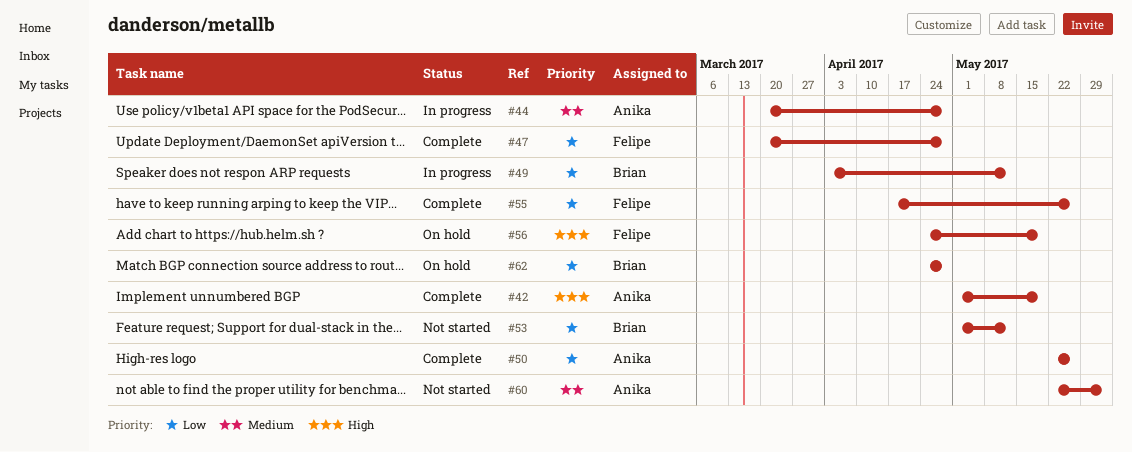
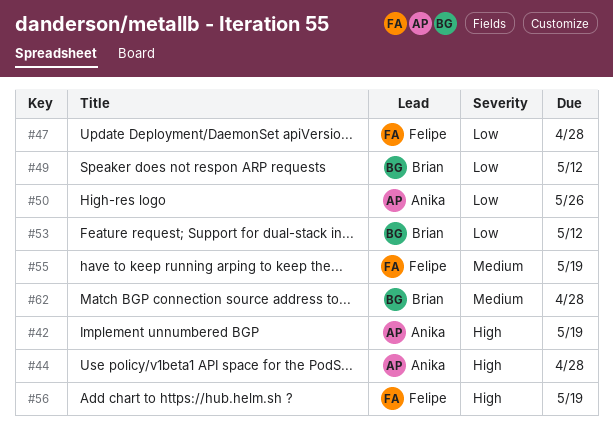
#44, priority: Medium -> High
#55, priority: Low -> Medium
#55, due: May 26 -> May 19
#60: present -> none
#62, priority: Low -> Medium

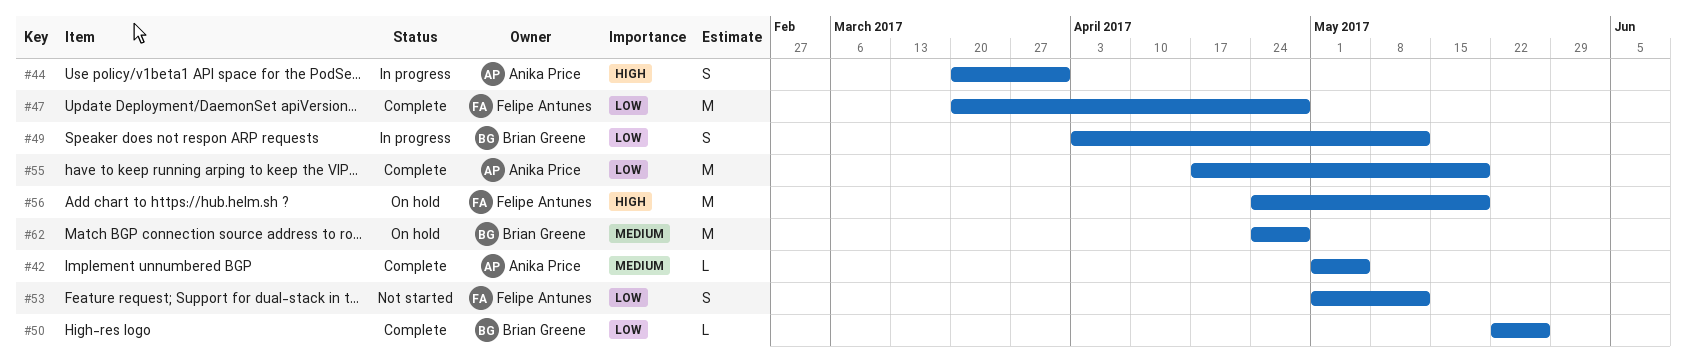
#42, priority: High -> Medium
#42, due: May 19 -> May 5
#44, due: Apr 28 -> Mar 31
#50, owner: Anika Price -> Brian Greene
#53, owner: Brian Greene -> Felipe Antunes
#55, owner: Felipe Antunes -> Anika Price
#55, priority: Medium -> Low

